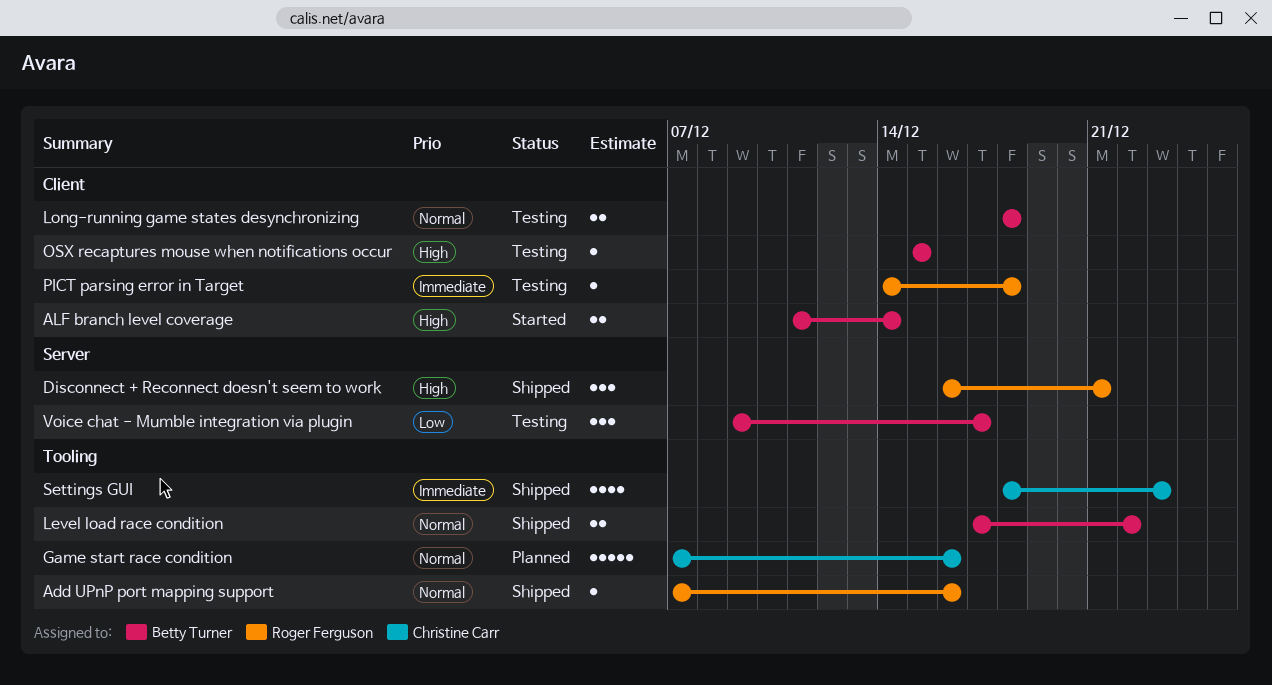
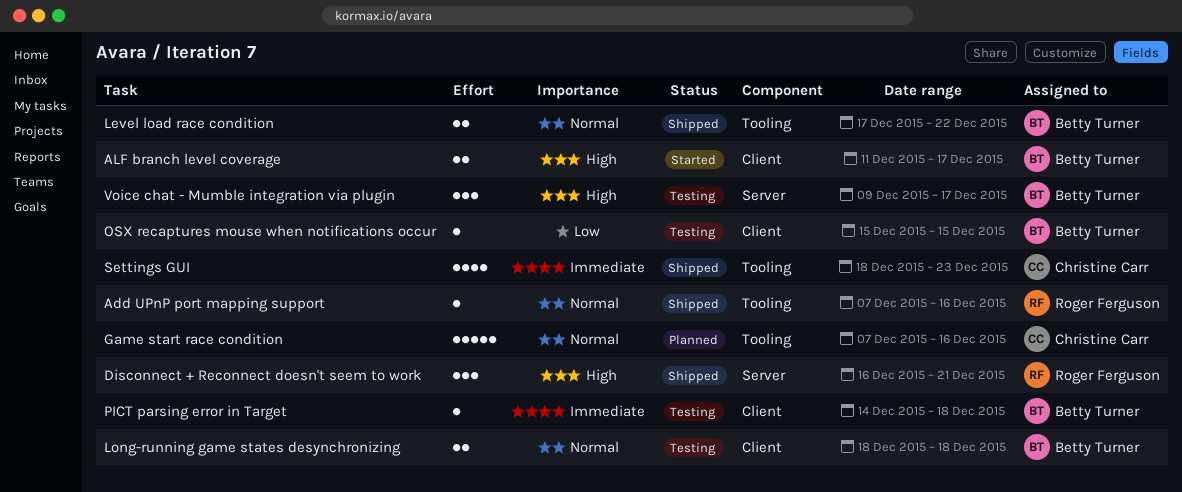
ALF branch level coverage, due: Dec 14 -> Dec 17
OSX recaptures mouse when notifications occur, priority: High -> Low
PICT parsing error in Target, owner: Roger Ferguson -> Betty Turner
Voice chat - Mumble integration via plugin, priority: Low -> High

